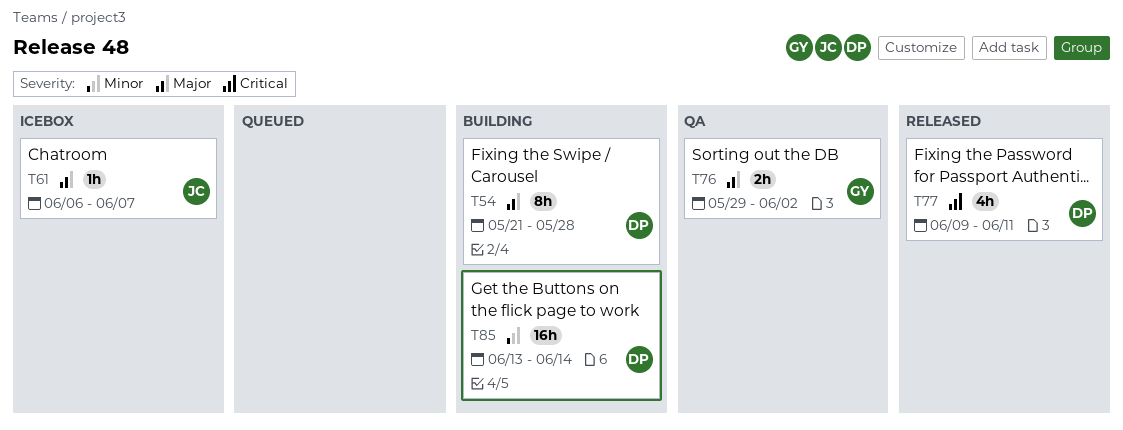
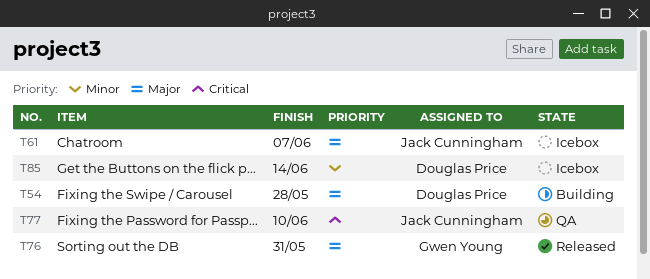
T76, status: QA -> Released
T76, due: Jun 2 -> May 31
T77, status: Released -> QA
T77, owner: Douglas Price -> Jack Cunningham
T77, due: Jun 11 -> Jun 10
T85, status: Building -> Icebox

